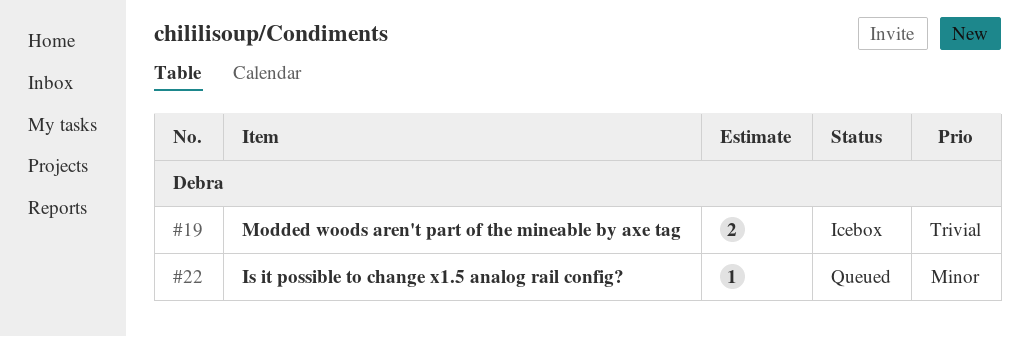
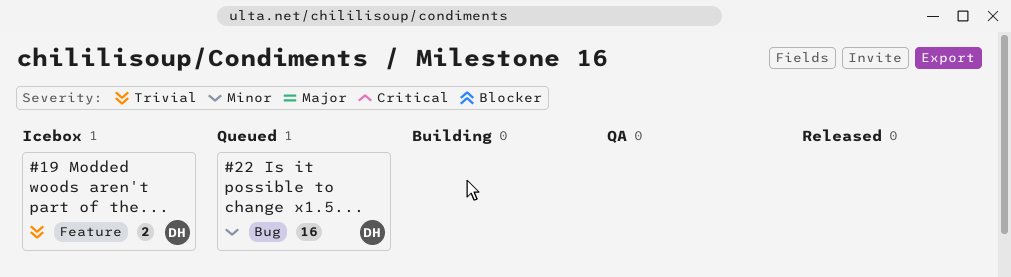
#22, estimate: 1 -> 16

